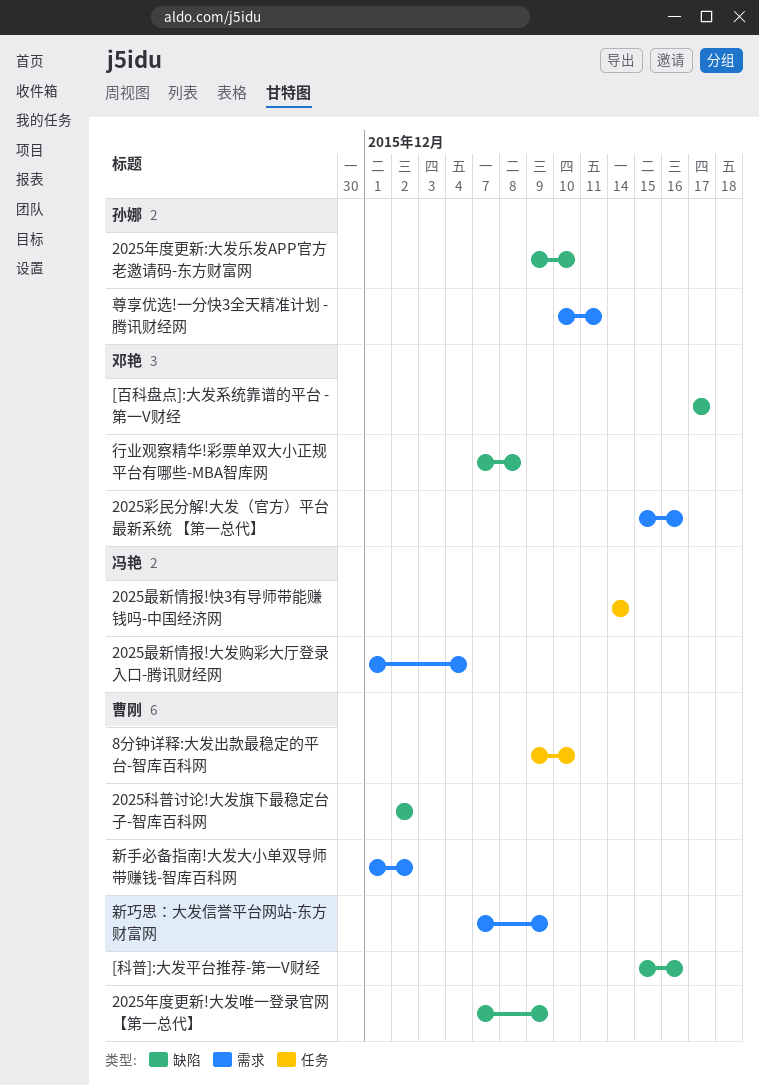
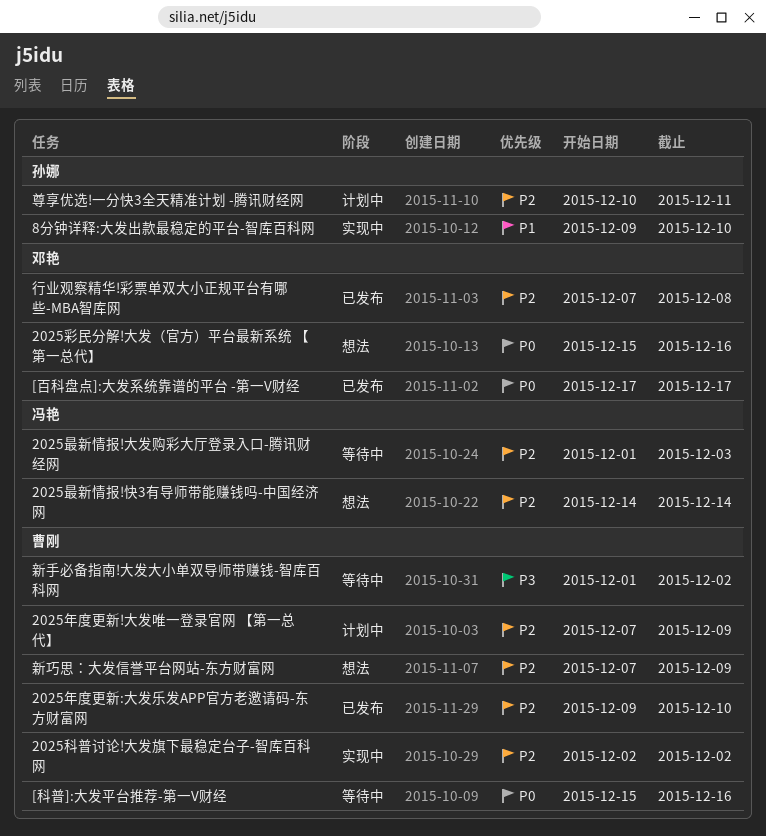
2025年度更新:大发乐发APP官方老邀请码-东方财富网, owner: 孙娜 -> 曹刚
2025最新情报!大发购彩大厅登录入口-腾讯财经网, due: Dec 4 -> Dec 3
8分钟详释:大发出款最稳定的平台-智库百科网, owner: 曹刚 -> 孙娜

